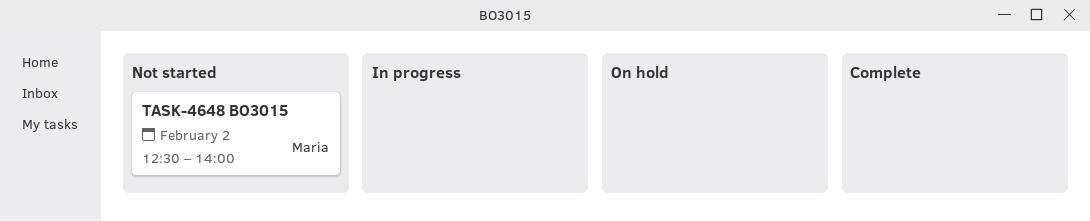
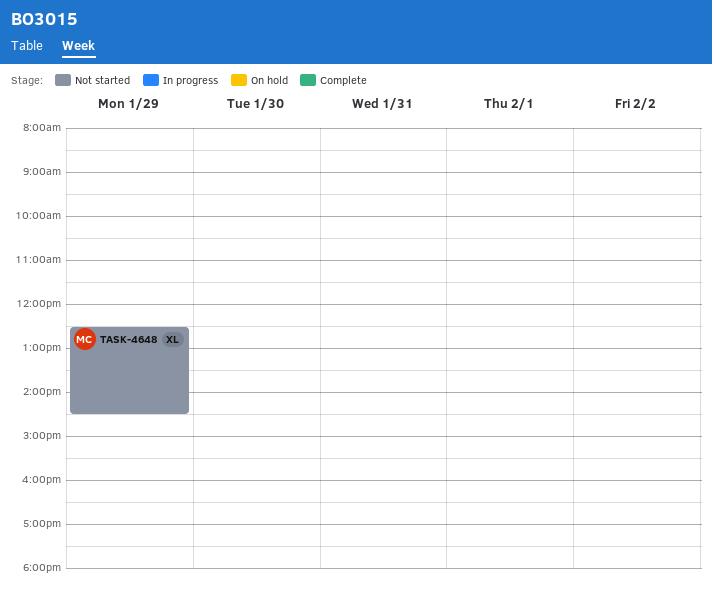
TASK-4648, day: Feb 2 -> Jan 29
TASK-4648, ends: 14:00 -> 14:30

